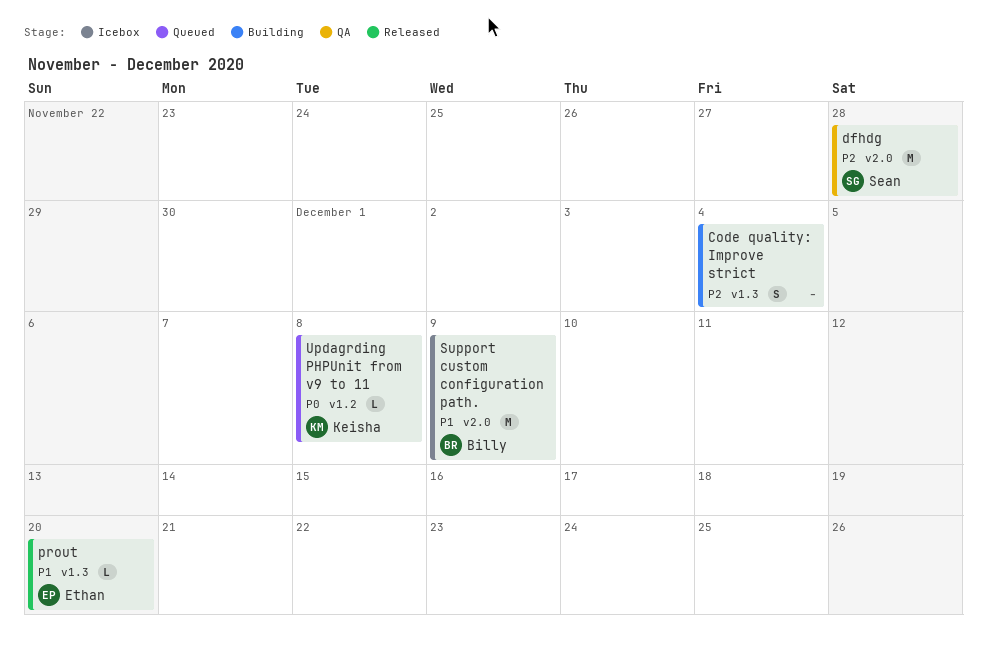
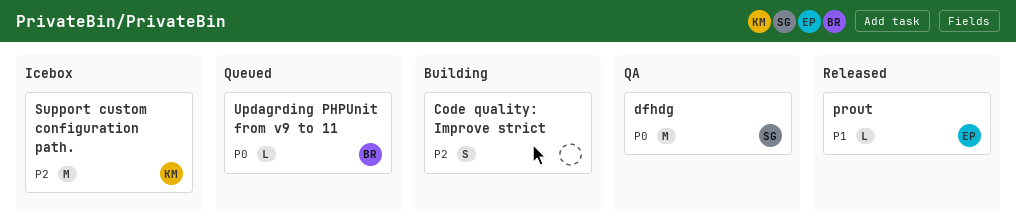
dfhdg, priority: P2 -> P0
Support custom configuration path., owner: Billy -> Keisha
Support custom configuration path., priority: P1 -> P2
Updagrding PHPUnit from v9 to 11, owner: Keisha -> Billy

